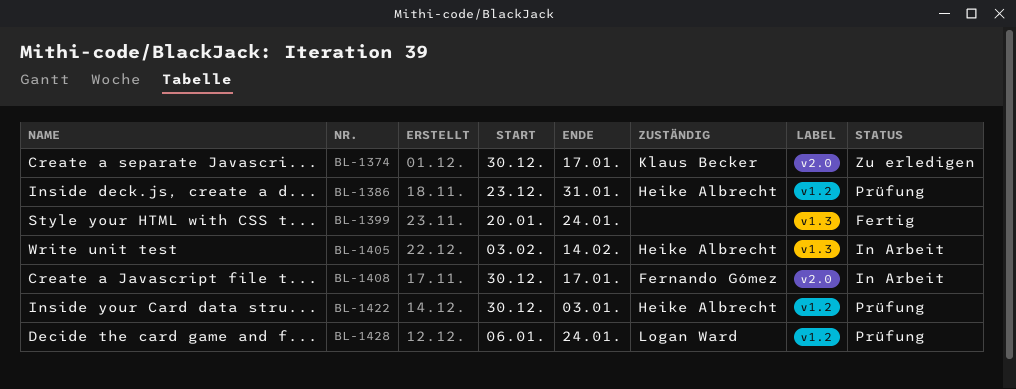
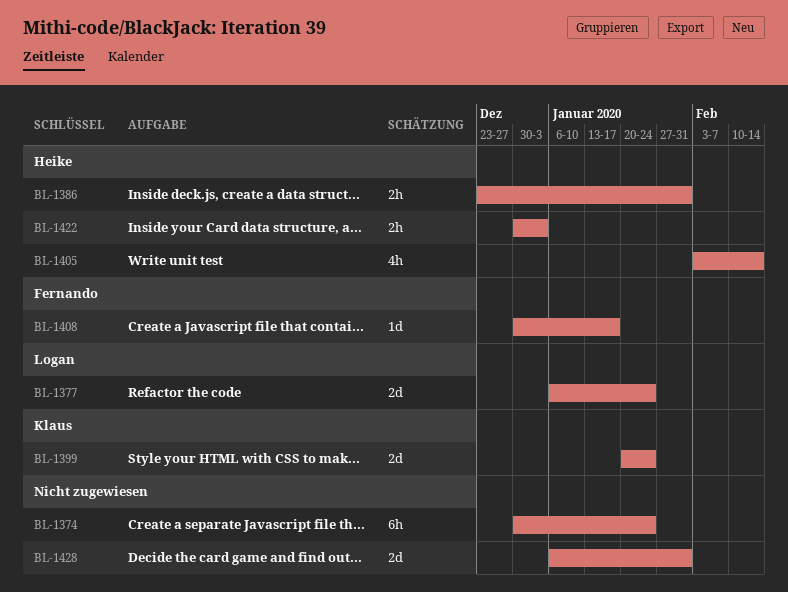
BL-1374, owner: Klaus Becker -> none
BL-1374, due: Jan 17 -> Jan 24
BL-1377: none -> present
BL-1399, owner: none -> Klaus Becker
BL-1428, owner: Logan Ward -> none
BL-1428, due: Jan 24 -> Jan 31

